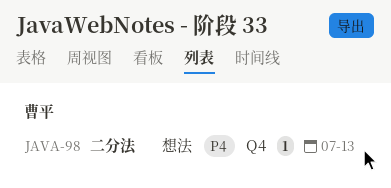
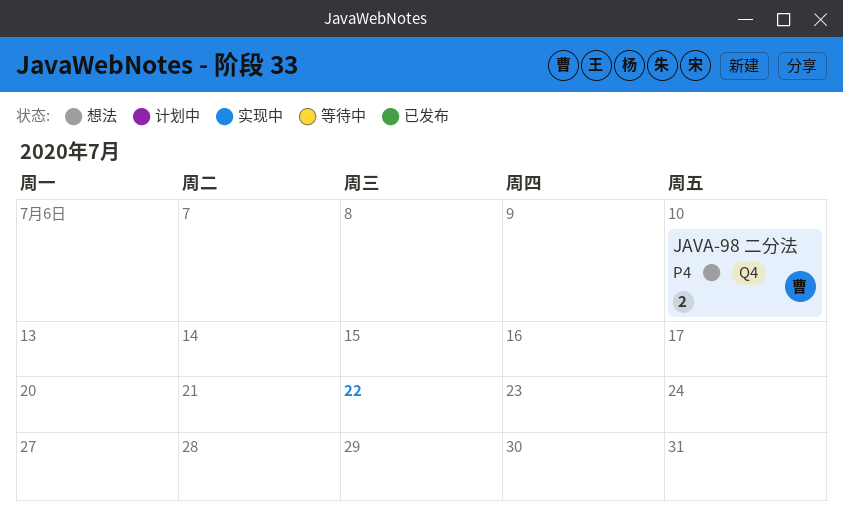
JAVA-98, estimate: 1 -> 2
JAVA-98, due: Jul 13 -> Jul 10

